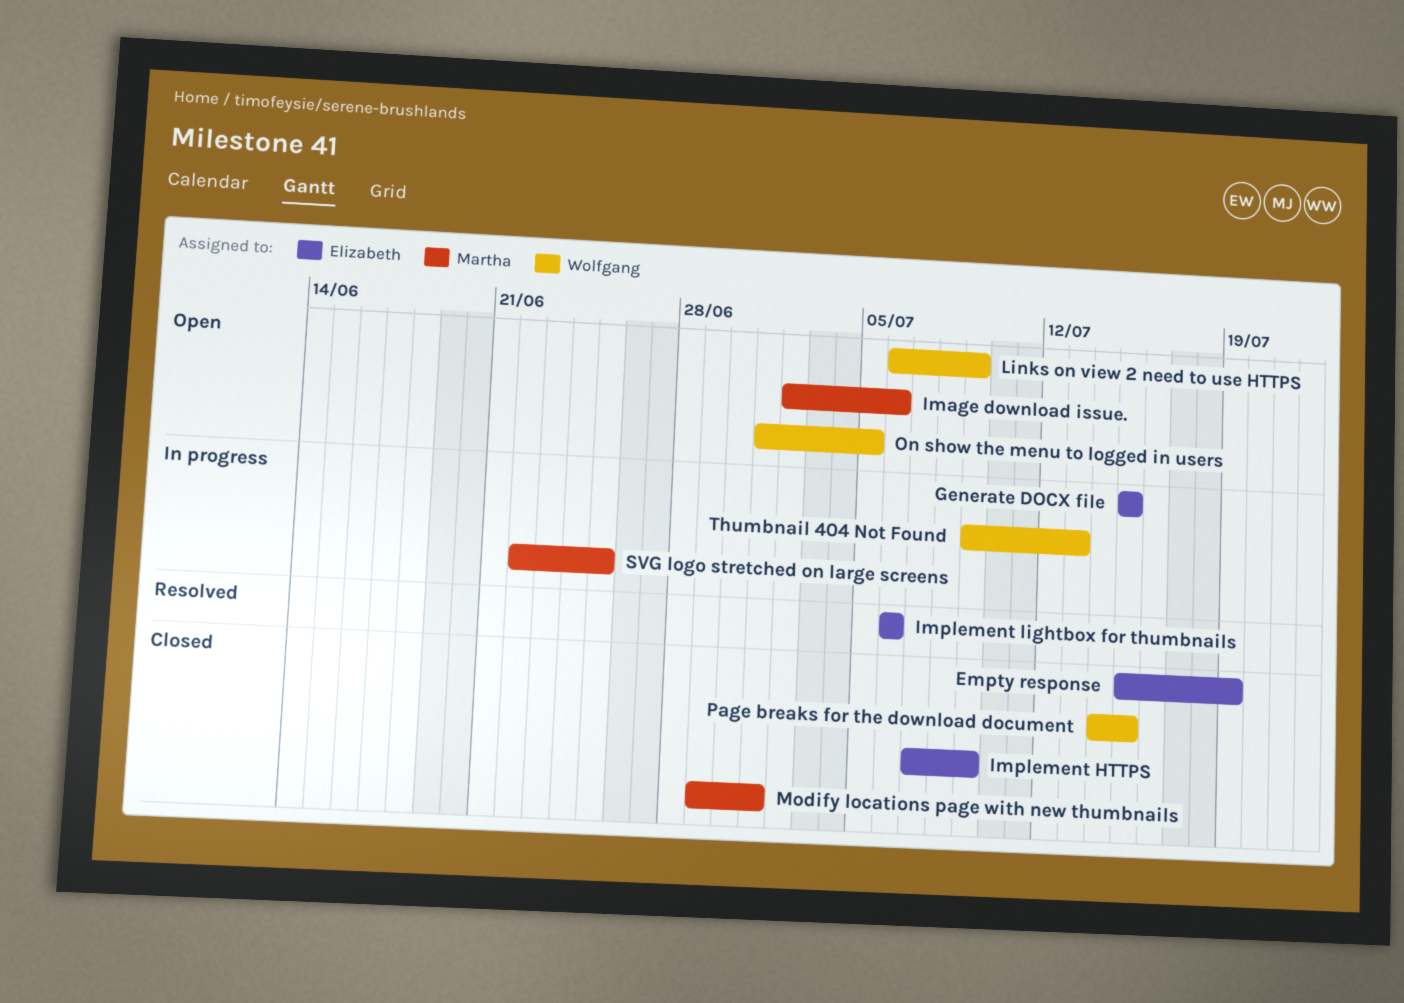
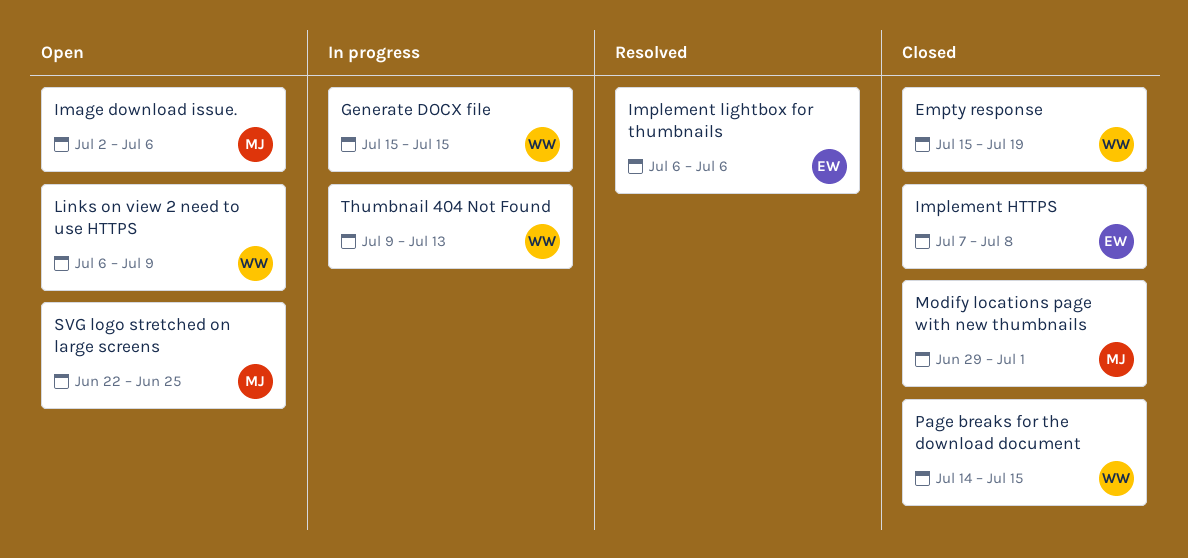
Empty response, owner: Elizabeth -> Wolfgang
Generate DOCX file, owner: Elizabeth -> Wolfgang
Implement HTTPS, due: Jul 9 -> Jul 8
On show the menu to logged in users: present -> none
SVG logo stretched on large screens, status: In progress -> Open

